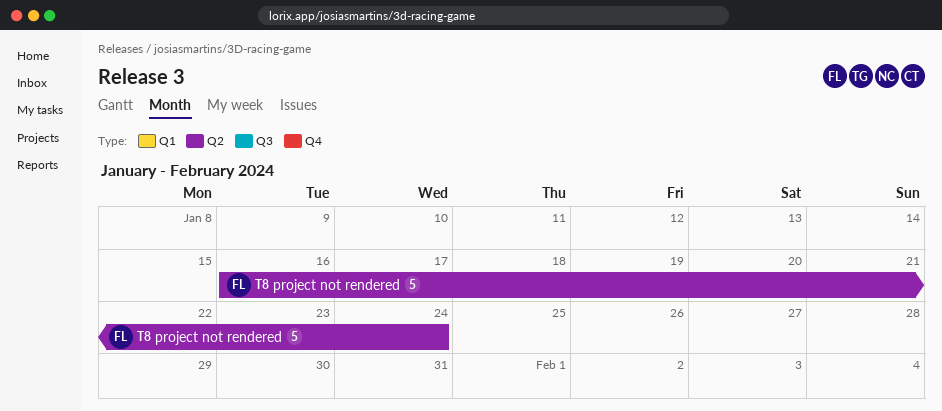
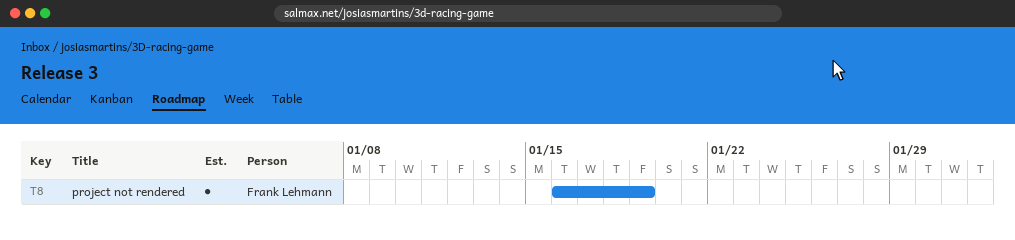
T8, estimate: 5 -> 1
T8, due: Jan 24 -> Jan 19

